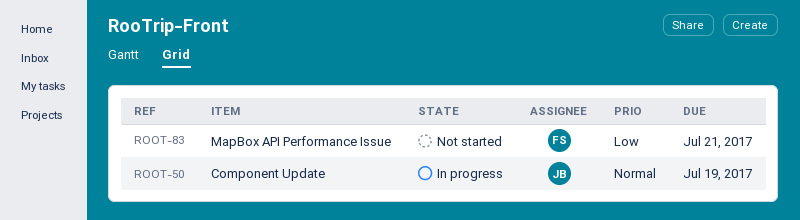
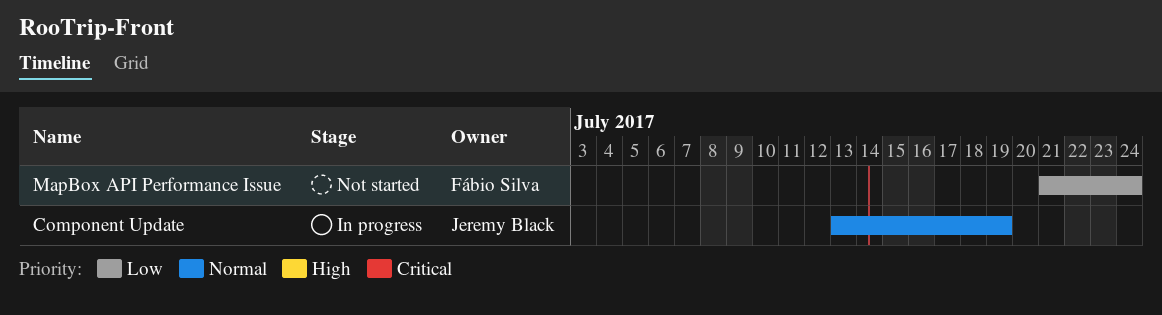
MapBox API Performance Issue, due: Jul 21 -> Jul 24

